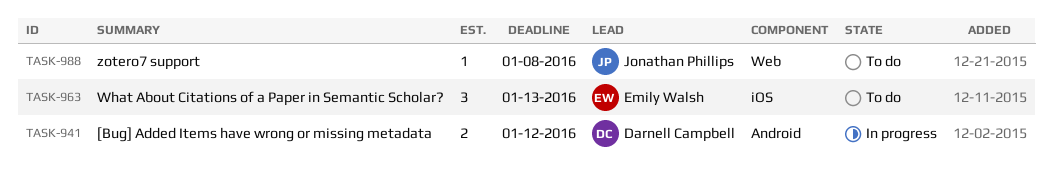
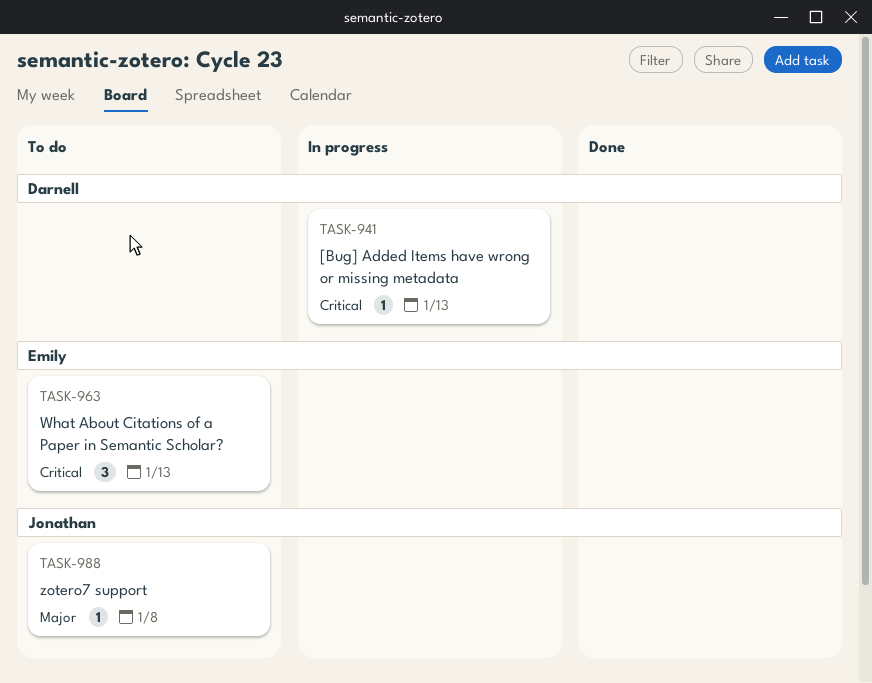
TASK-941, estimate: 2 -> 1
TASK-941, due: Jan 12 -> Jan 13

